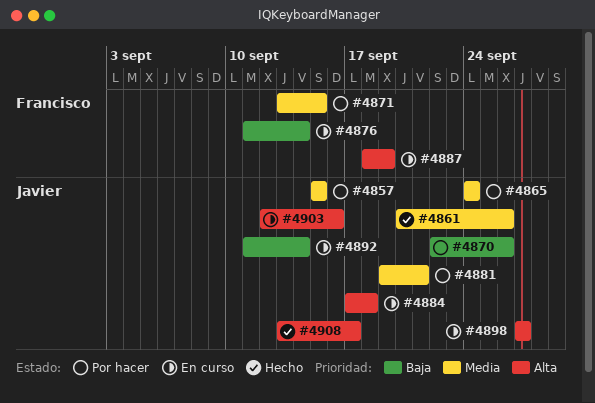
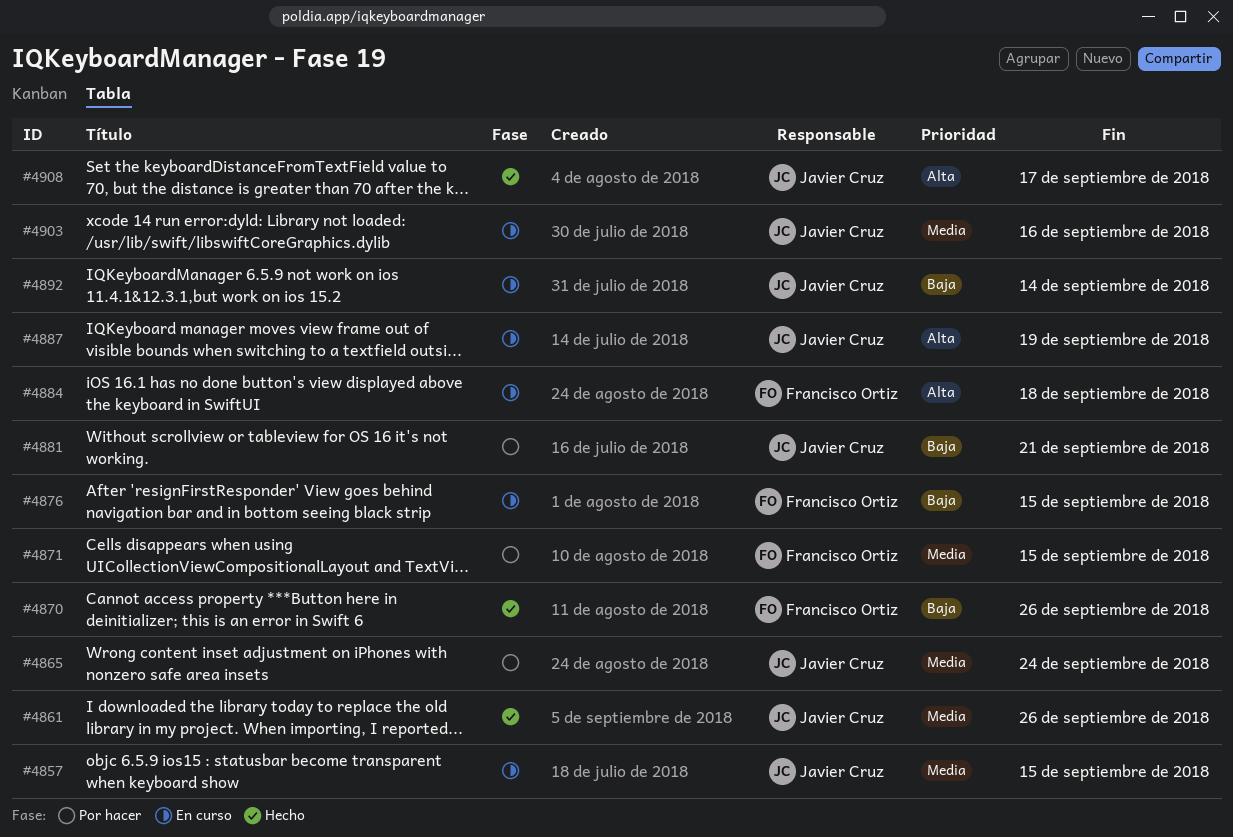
#4857, status: Por hacer -> En curso
#4870, status: Por hacer -> Hecho
#4870, owner: Javier Cruz -> Francisco Ortiz
#4876, due: Sep 14 -> Sep 15
#4881, priority: Media -> Baja
#4884, owner: Javier Cruz -> Francisco Ortiz
#4887, owner: Francisco Ortiz -> Javier Cruz
#4898: present -> none
#4903, priority: Alta -> Media

